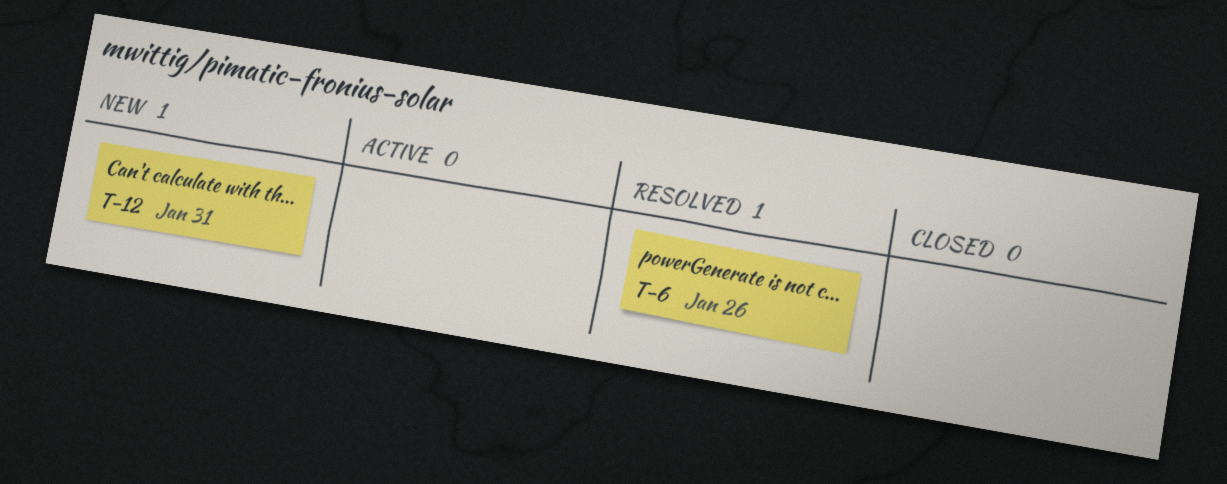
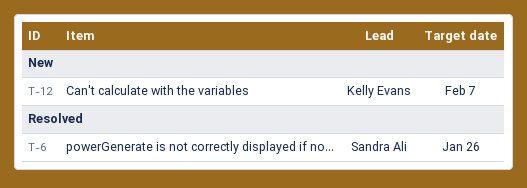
T-12, due: Jan 31 -> Feb 7

